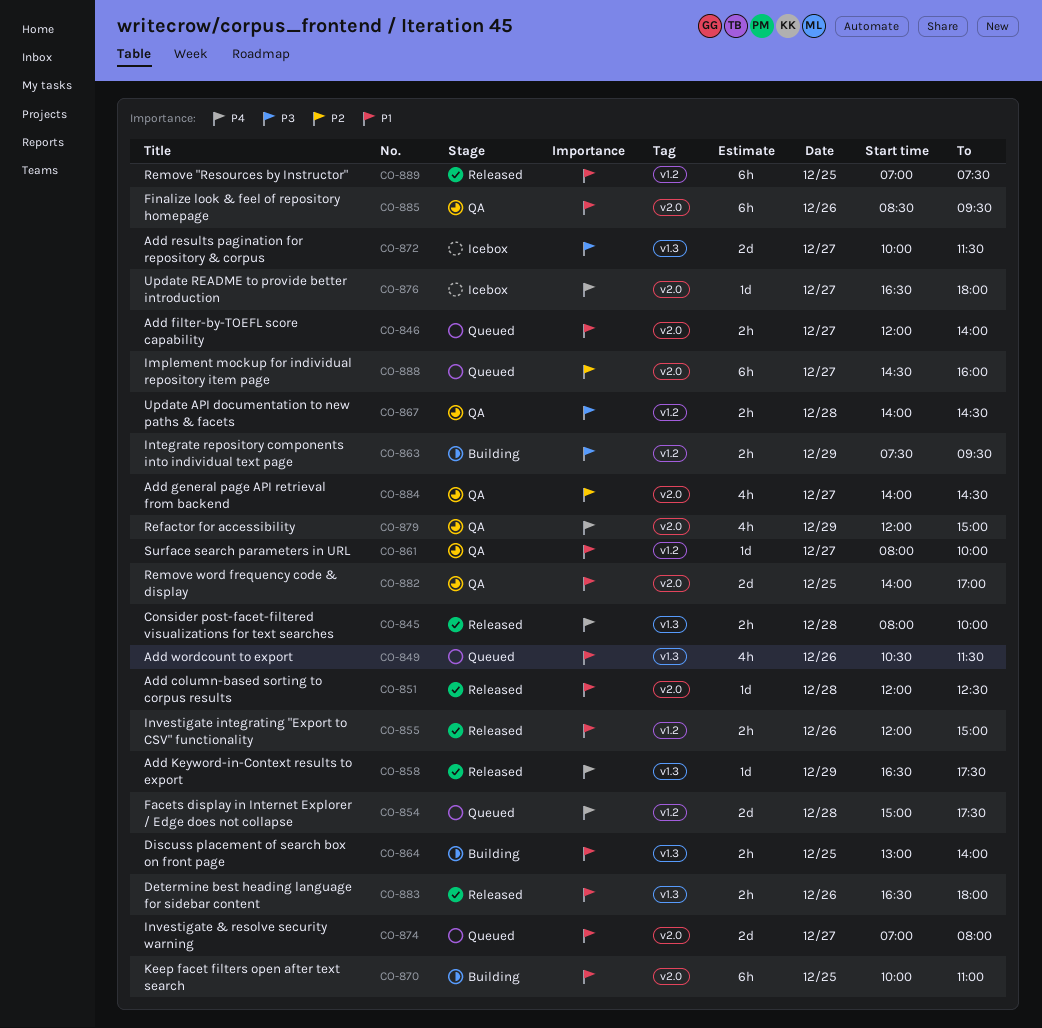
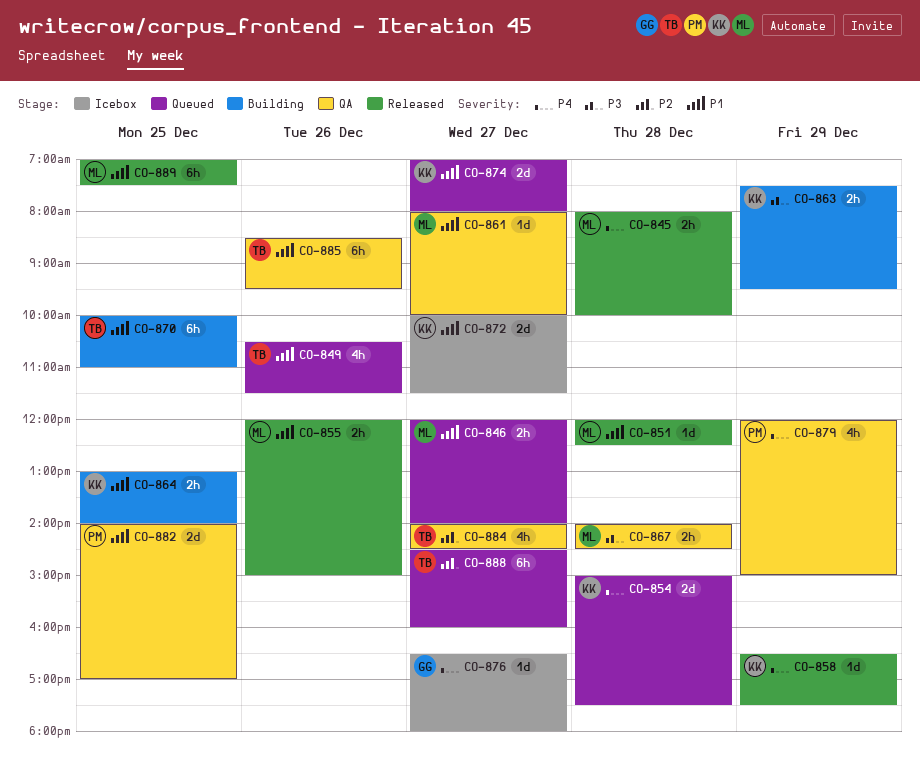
CO-872, priority: P3 -> P1
CO-883: present -> none

